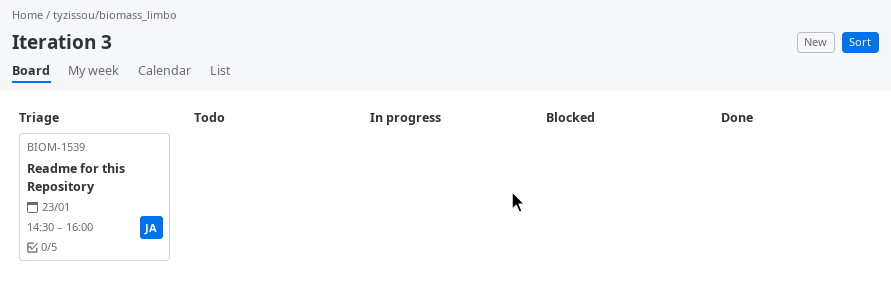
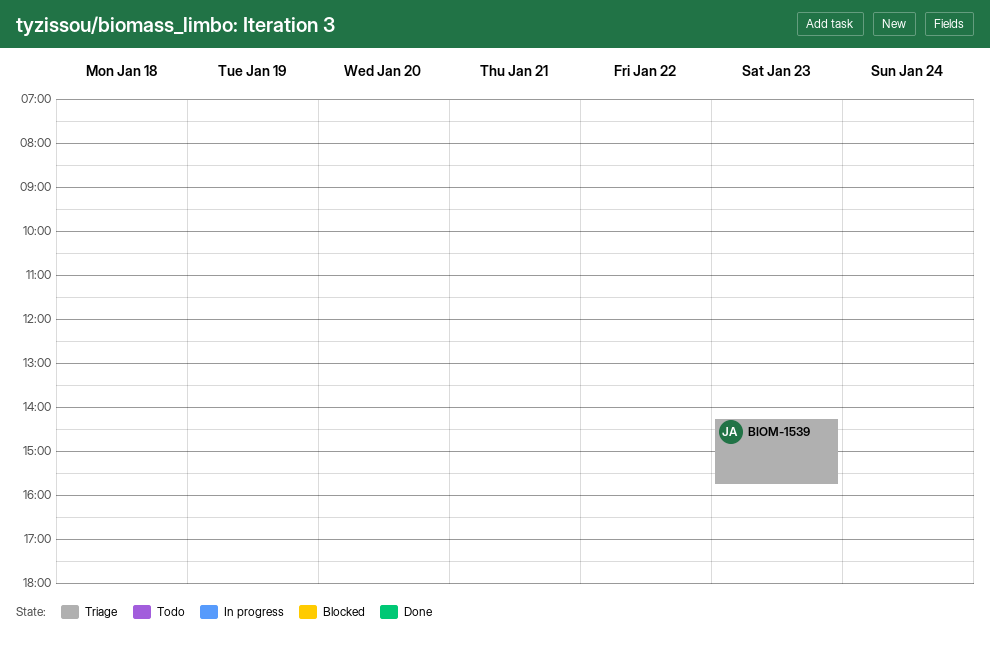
BIOM-1539, begins: 14:30 -> 14:15
BIOM-1539, ends: 16:00 -> 15:45

